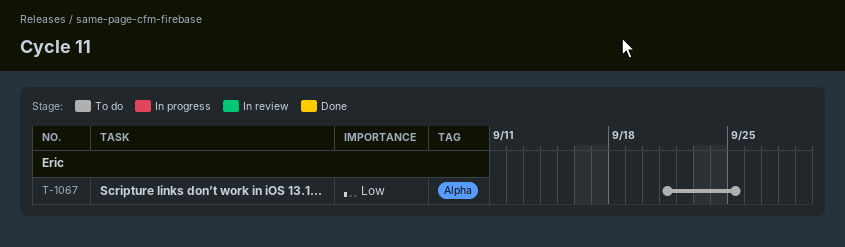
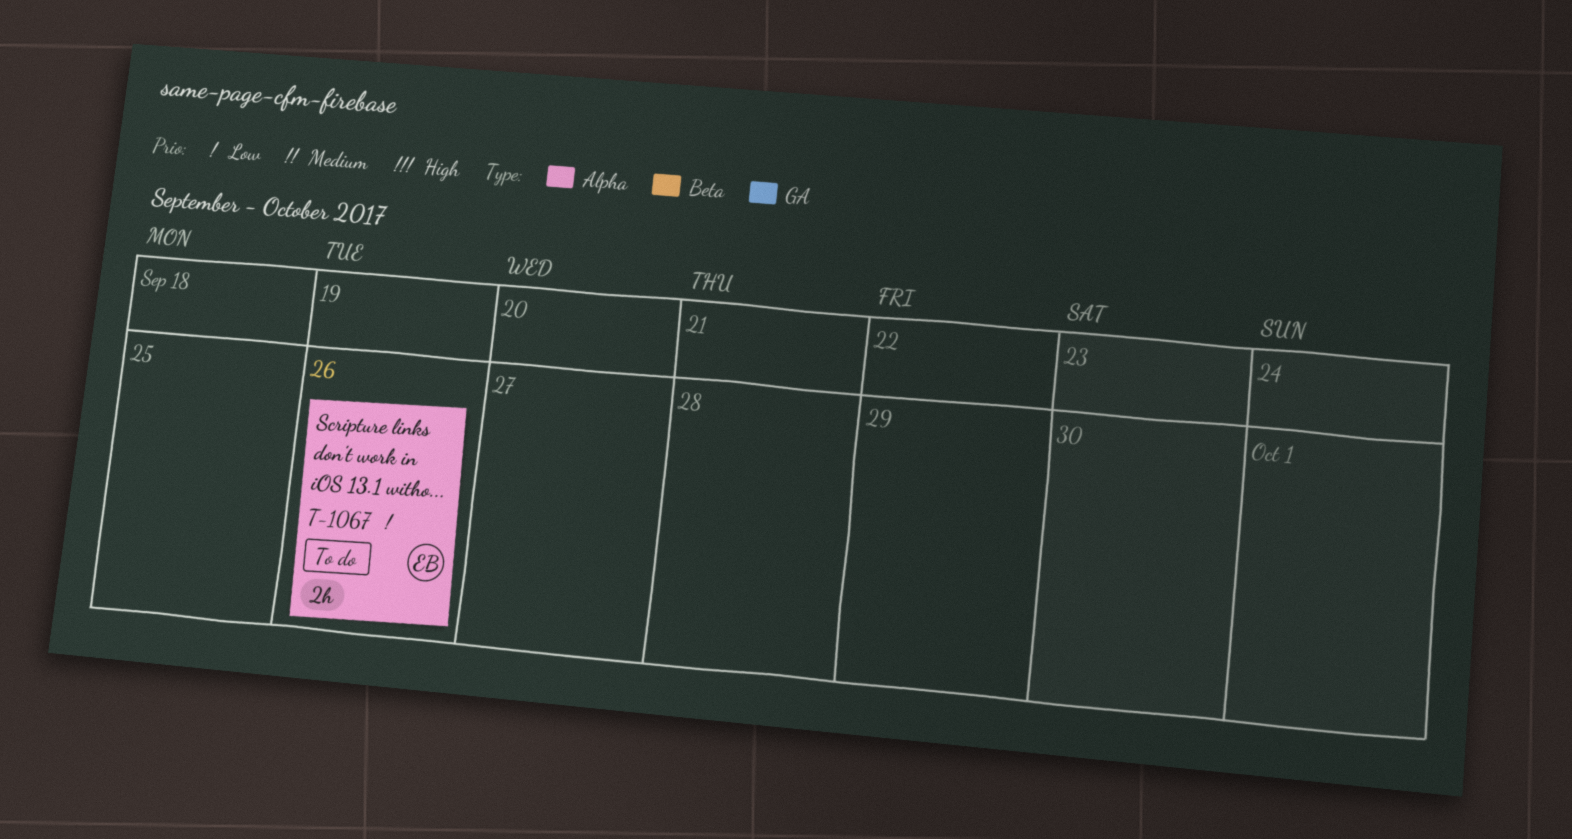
T-1067, due: Sep 25 -> Sep 26

